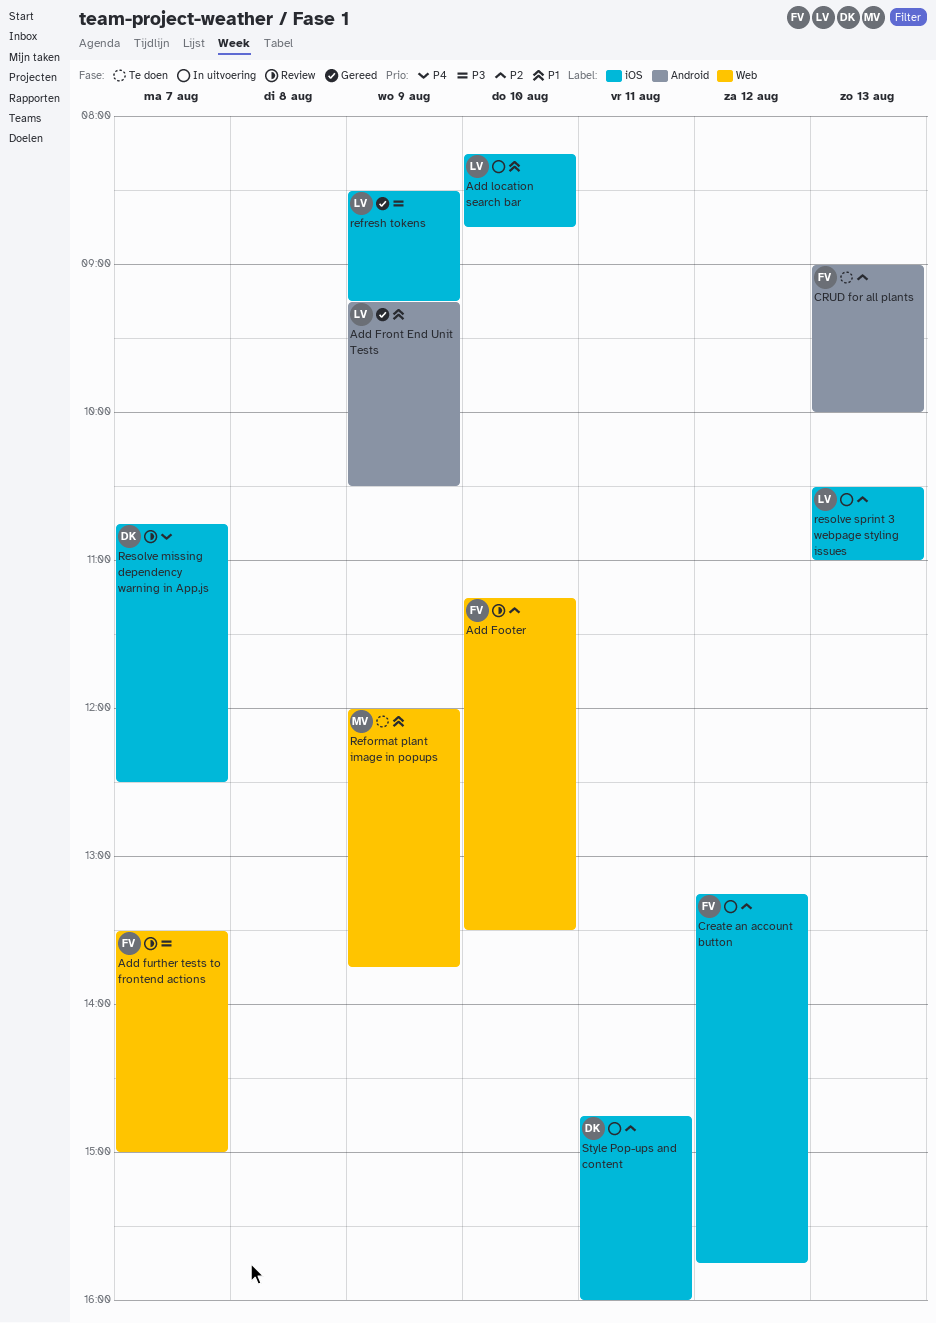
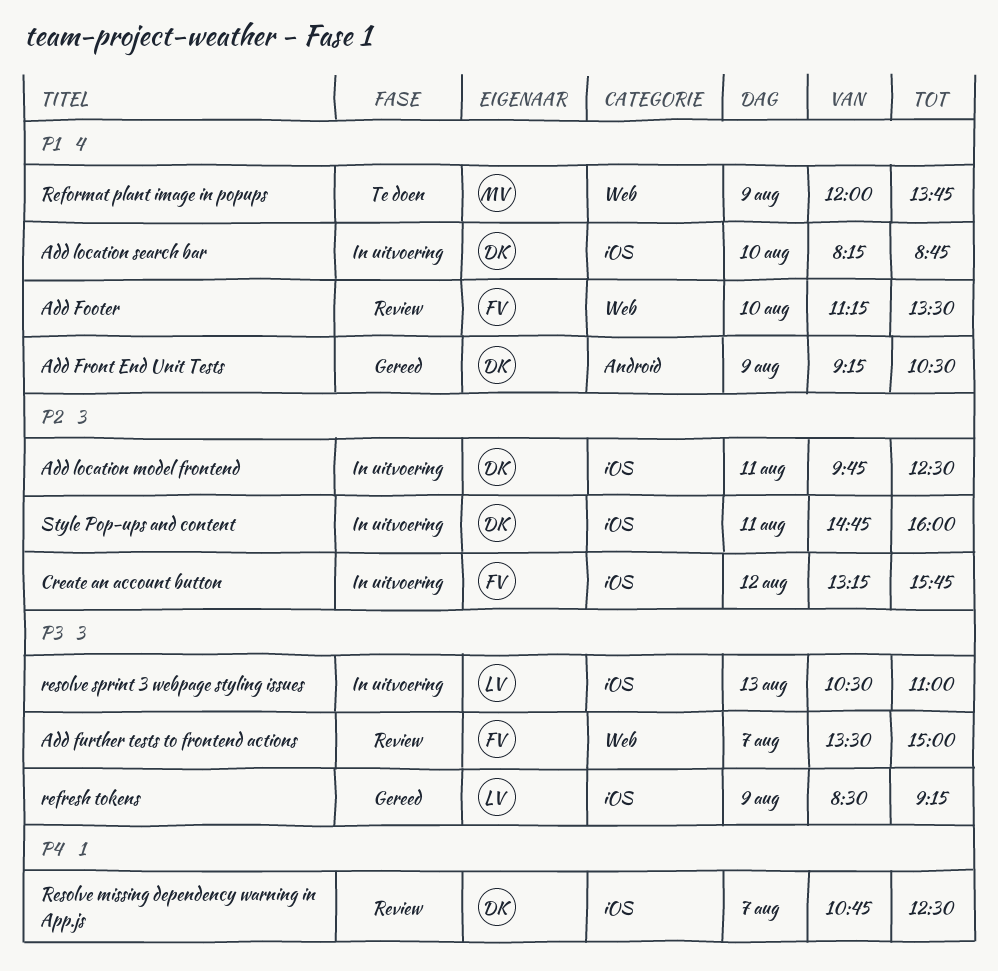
Add Footer, priority: P2 -> P1
Add Front End Unit Tests, owner: LV -> DK
Add location model frontend: none -> present
Add location search bar, owner: LV -> DK
CRUD for all plants: present -> none
resolve sprint 3 webpage styling issues, priority: P2 -> P3

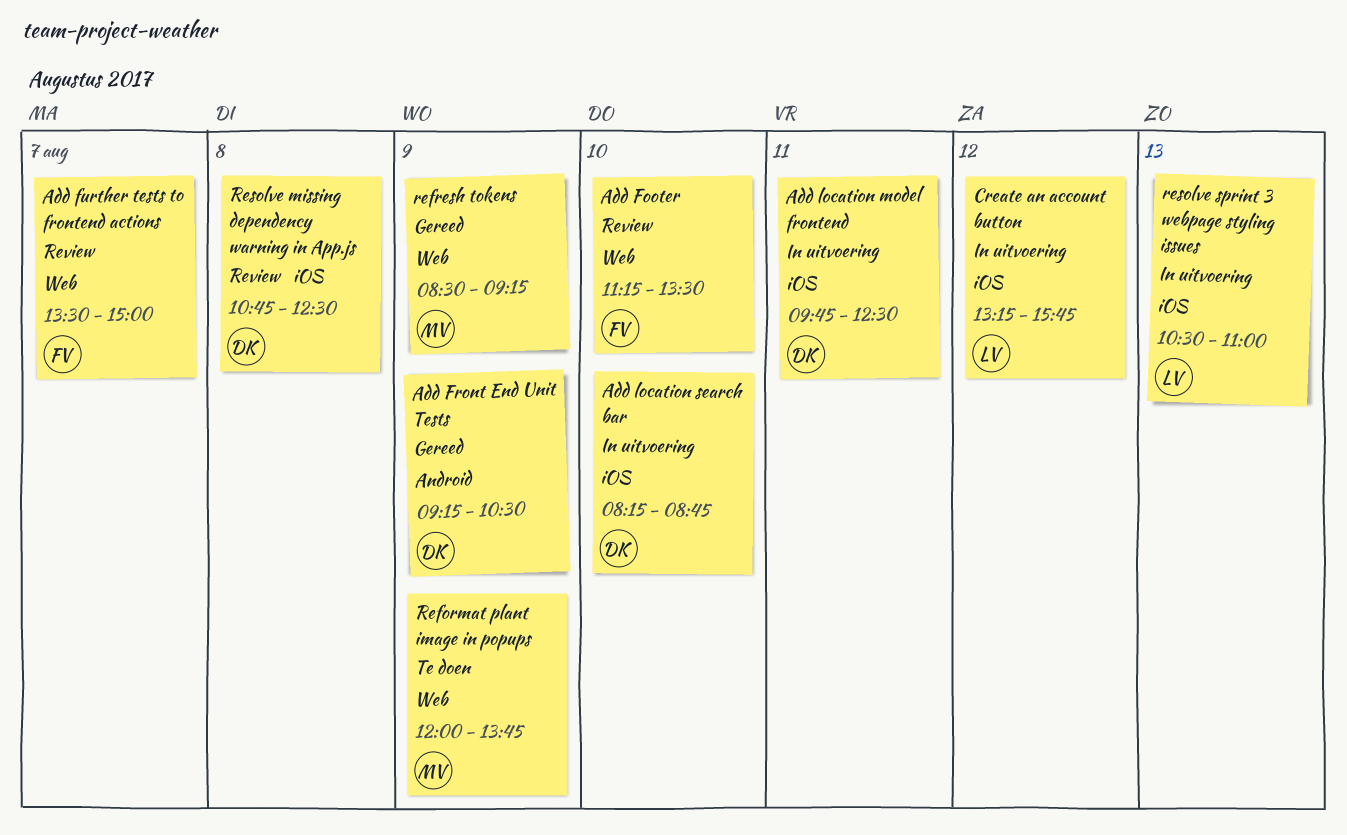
Create an account button, owner: FV -> LV
refresh tokens, owner: LV -> MV
refresh tokens, label: iOS -> Web
Resolve missing dependency warning in App.js, day: Aug 7 -> Aug 8
Style Pop-ups and content: present -> none

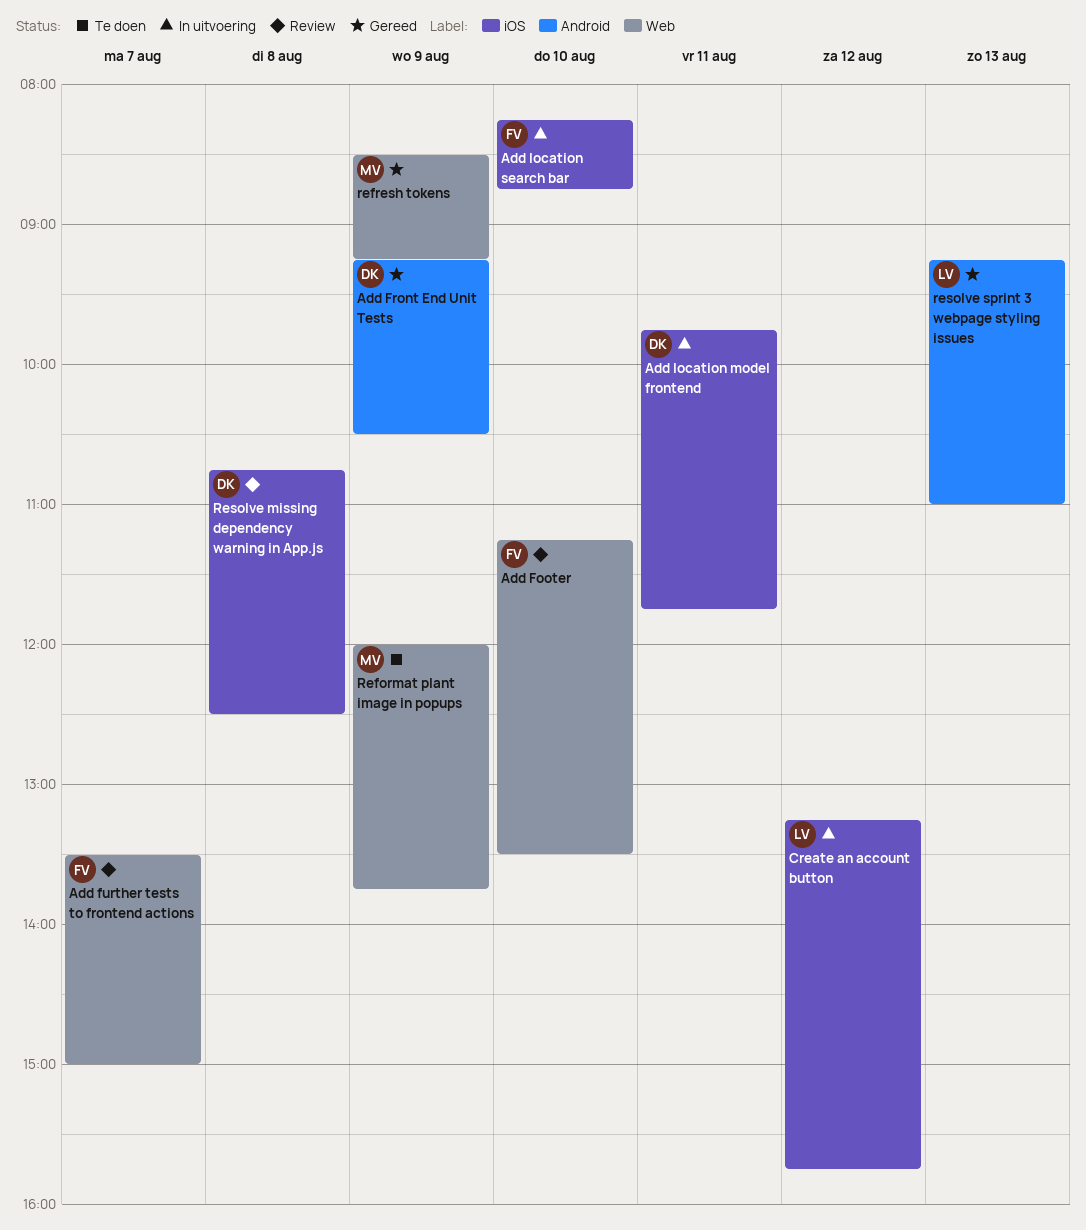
Add location model frontend, ends: 12:30 -> 11:45
Add location search bar, owner: DK -> FV
resolve sprint 3 webpage styling issues, status: In uitvoering -> Gereed
resolve sprint 3 webpage styling issues, label: iOS -> Android
resolve sprint 3 webpage styling issues, begins: 10:30 -> 09:15

